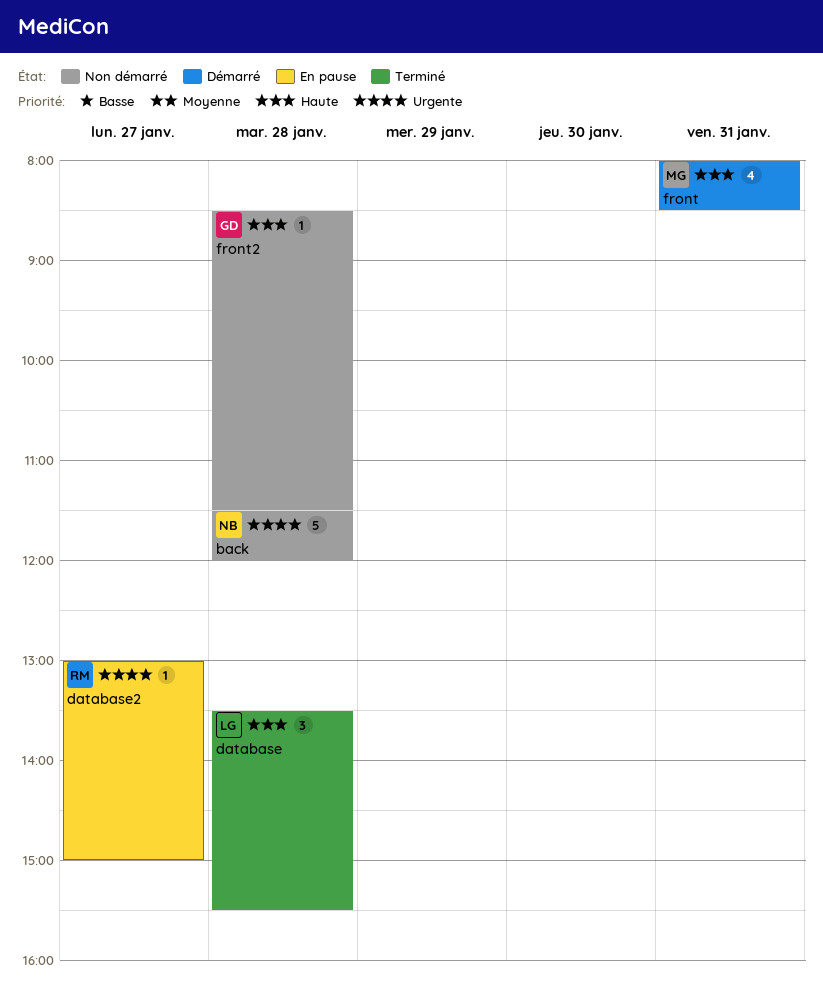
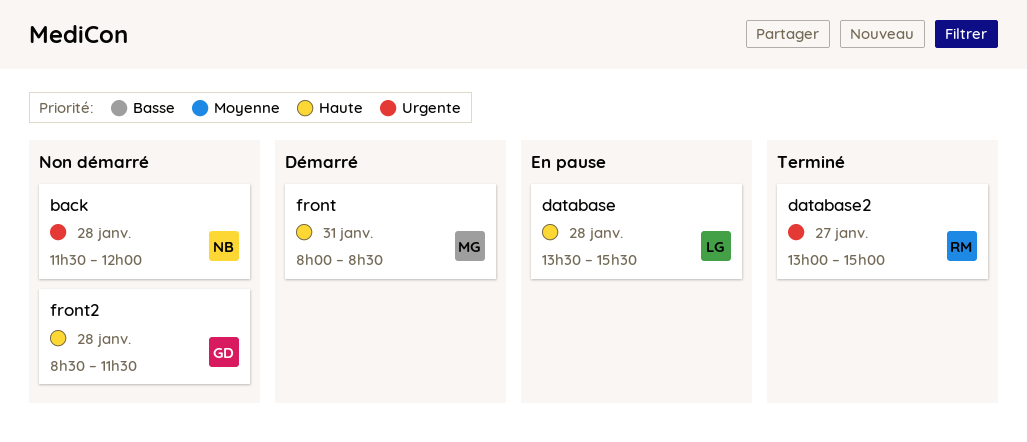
database, status: Terminé -> En pause
database2, status: En pause -> Terminé

